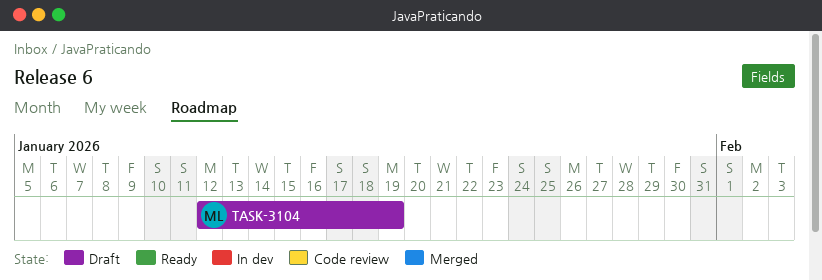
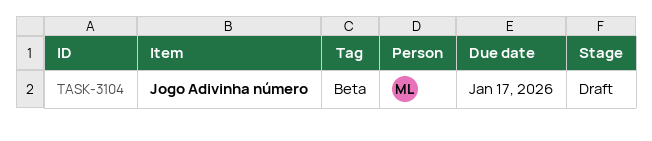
TASK-3104, due: Jan 19 -> Jan 17

